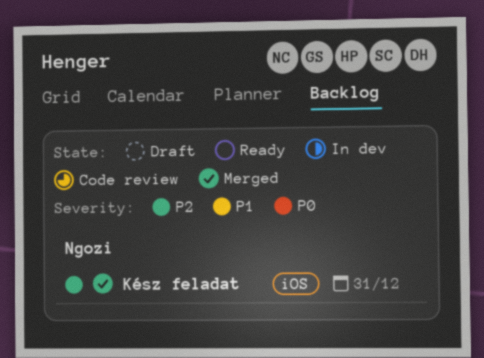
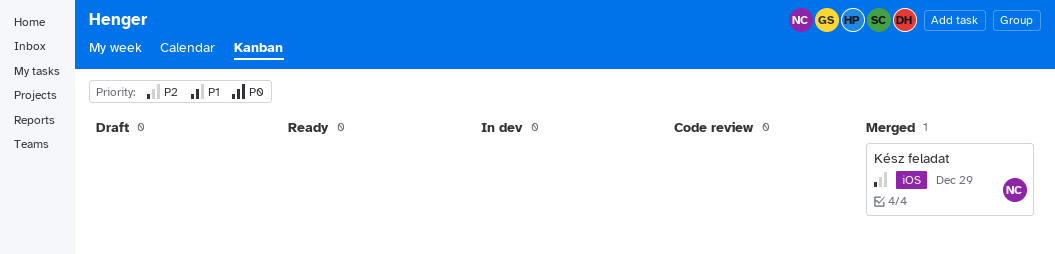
Kész feladat, due: Dec 31 -> Dec 29

